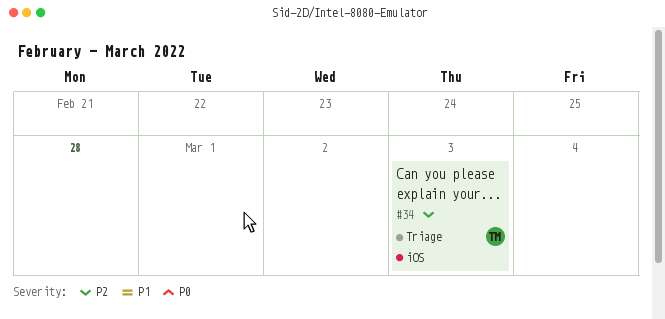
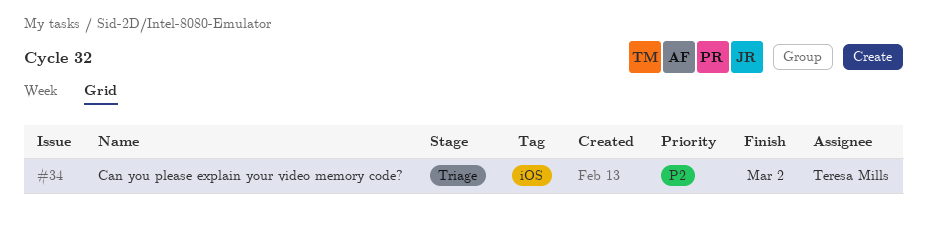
#34, due: Mar 3 -> Mar 2

